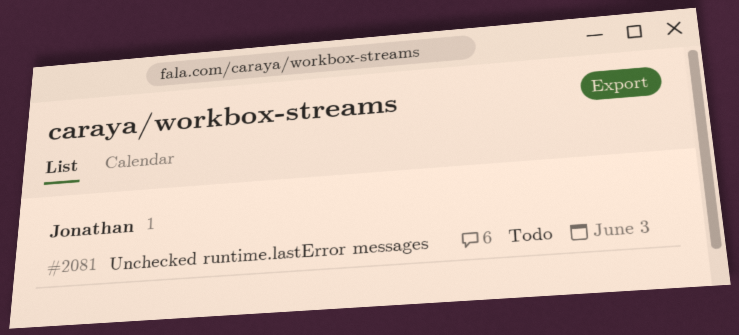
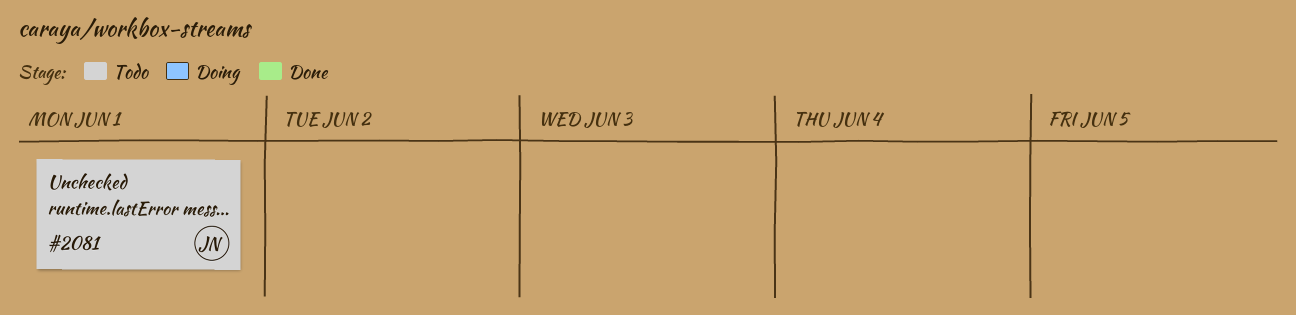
#2081, due: Jun 3 -> Jun 1

